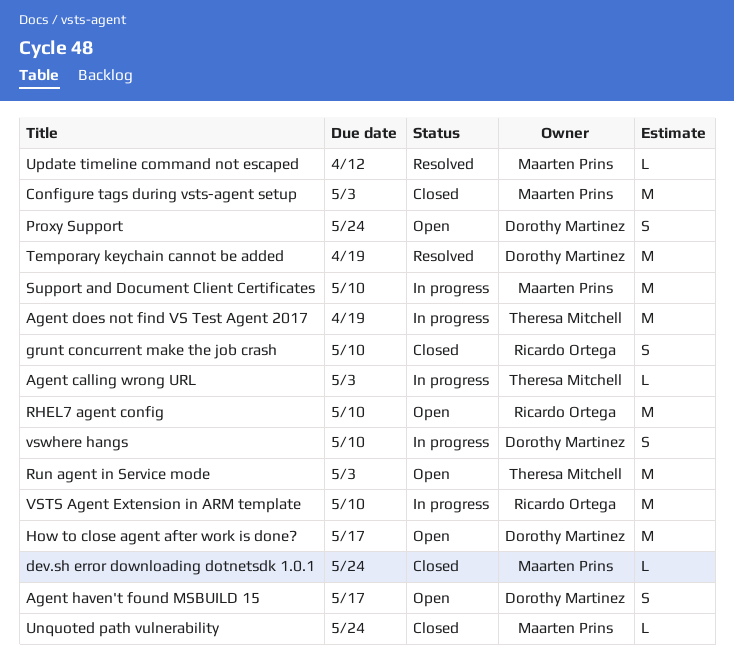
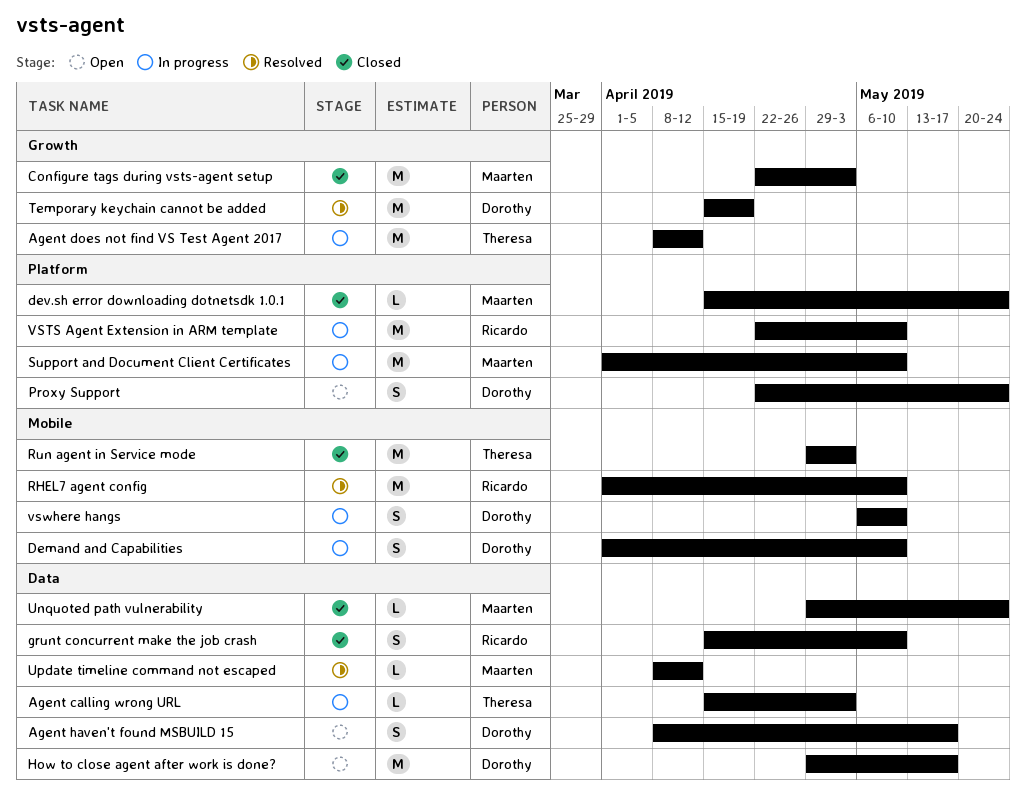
Agent does not find VS Test Agent 2017, due: Apr 19 -> Apr 12
Demand and Capabilities: none -> present
RHEL7 agent config, status: Open -> Resolved
Run agent in Service mode, status: Open -> Closed

